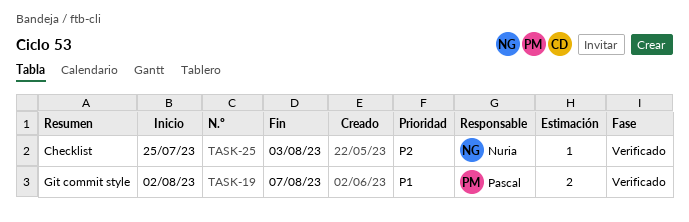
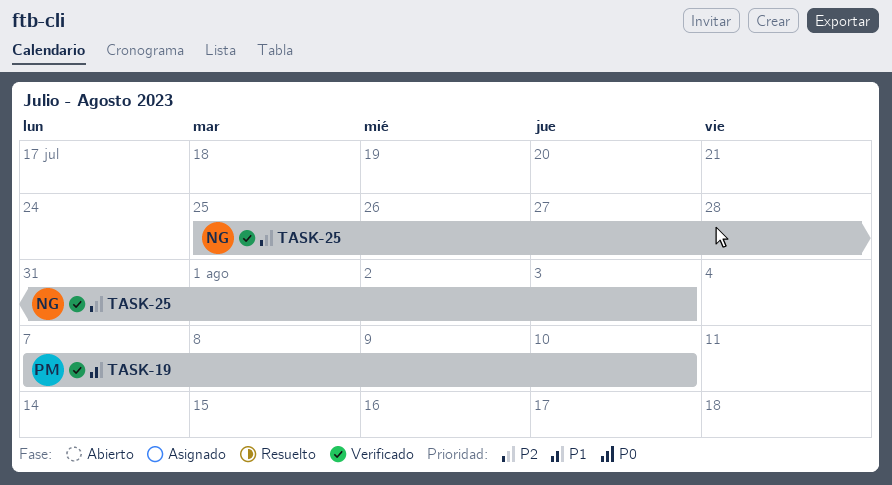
TASK-19, start: Aug 2 -> Aug 7
TASK-19, due: Aug 7 -> Aug 10

